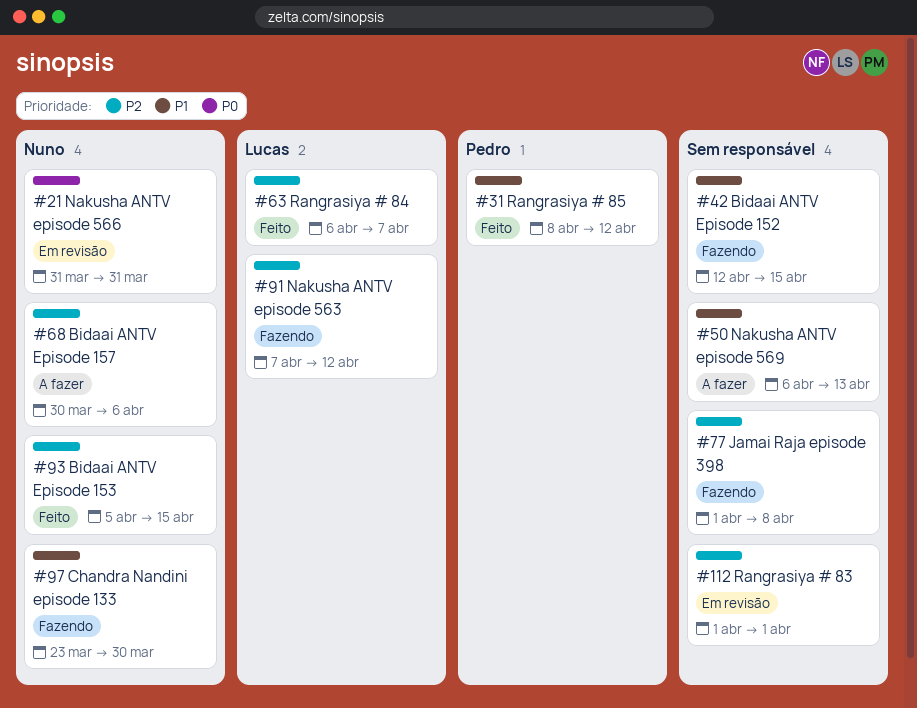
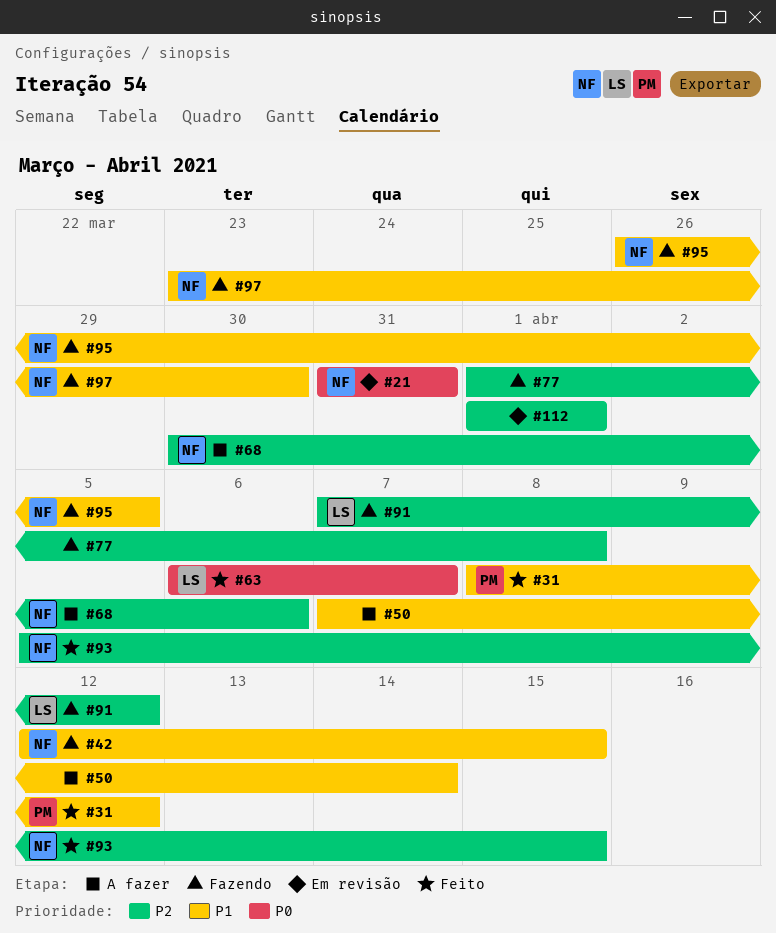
#42, owner: none -> Nuno
#50, start: Apr 6 -> Apr 7
#50, due: Apr 13 -> Apr 14
#63, priority: P2 -> P0
#95: none -> present

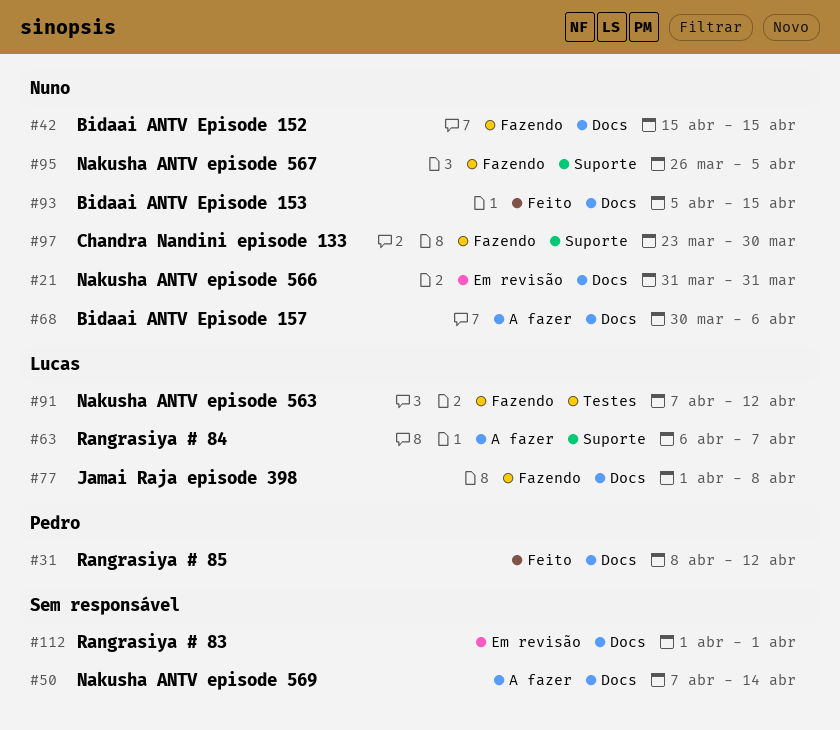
#42, start: Apr 12 -> Apr 15
#63, status: Feito -> A fazer
#77, owner: none -> Lucas

